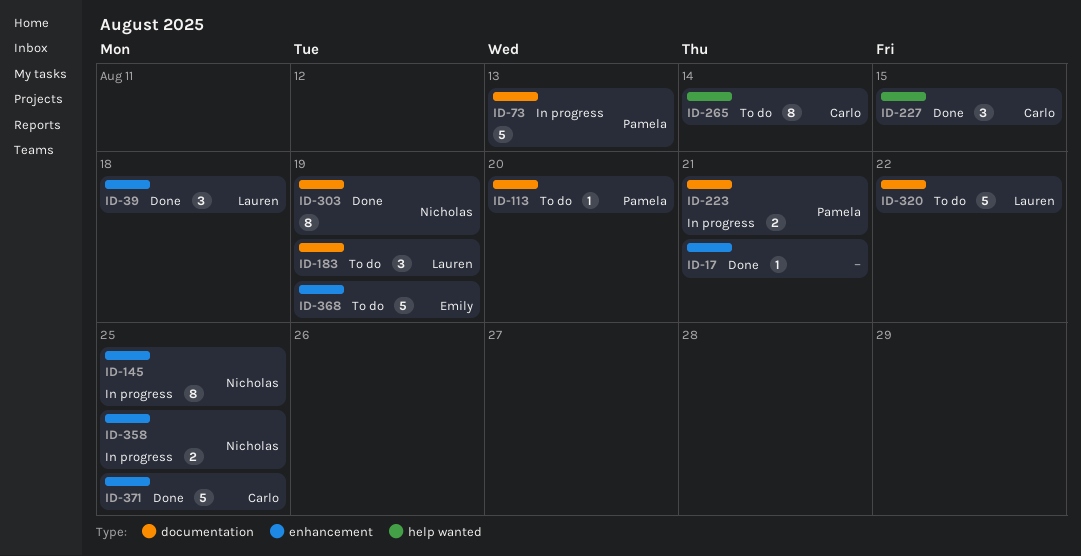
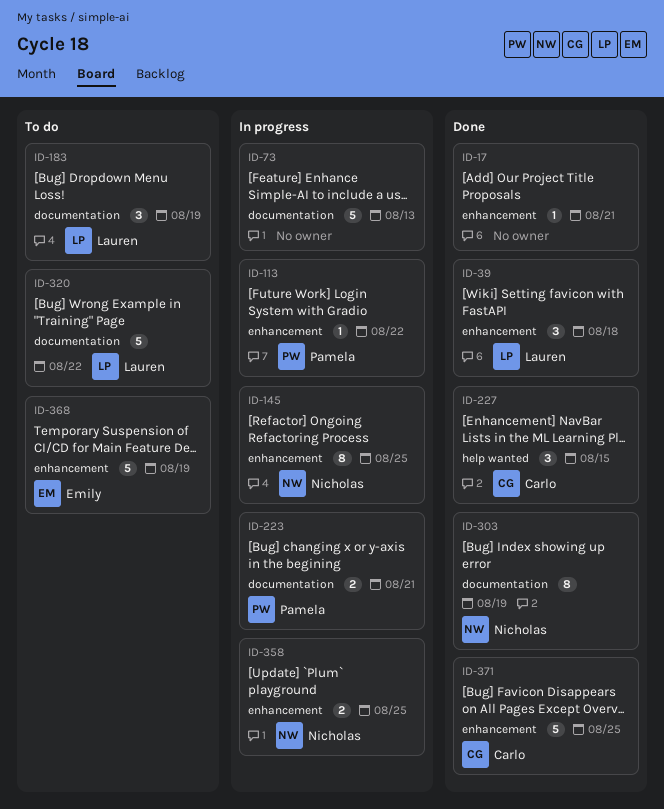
ID-73, owner: Pamela -> none
ID-113, status: To do -> In progress
ID-113, label: documentation -> enhancement
ID-113, due: Aug 20 -> Aug 22
ID-265: present -> none

